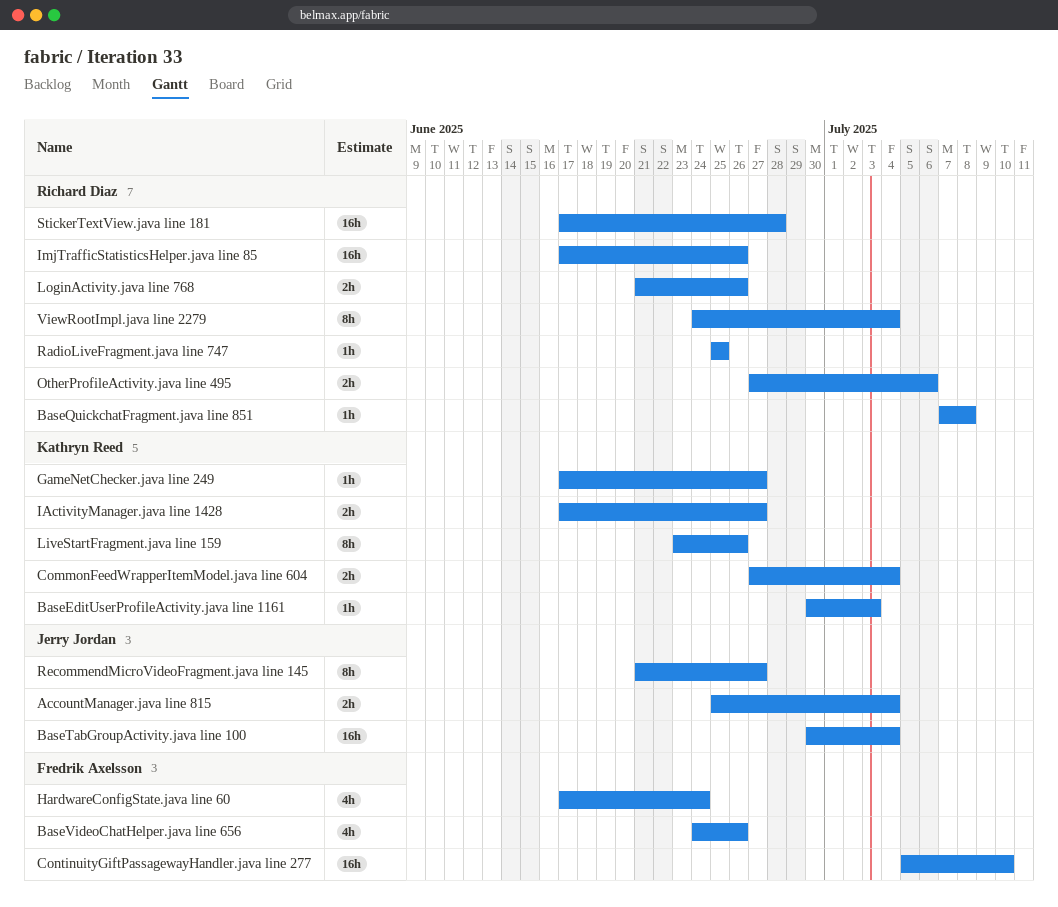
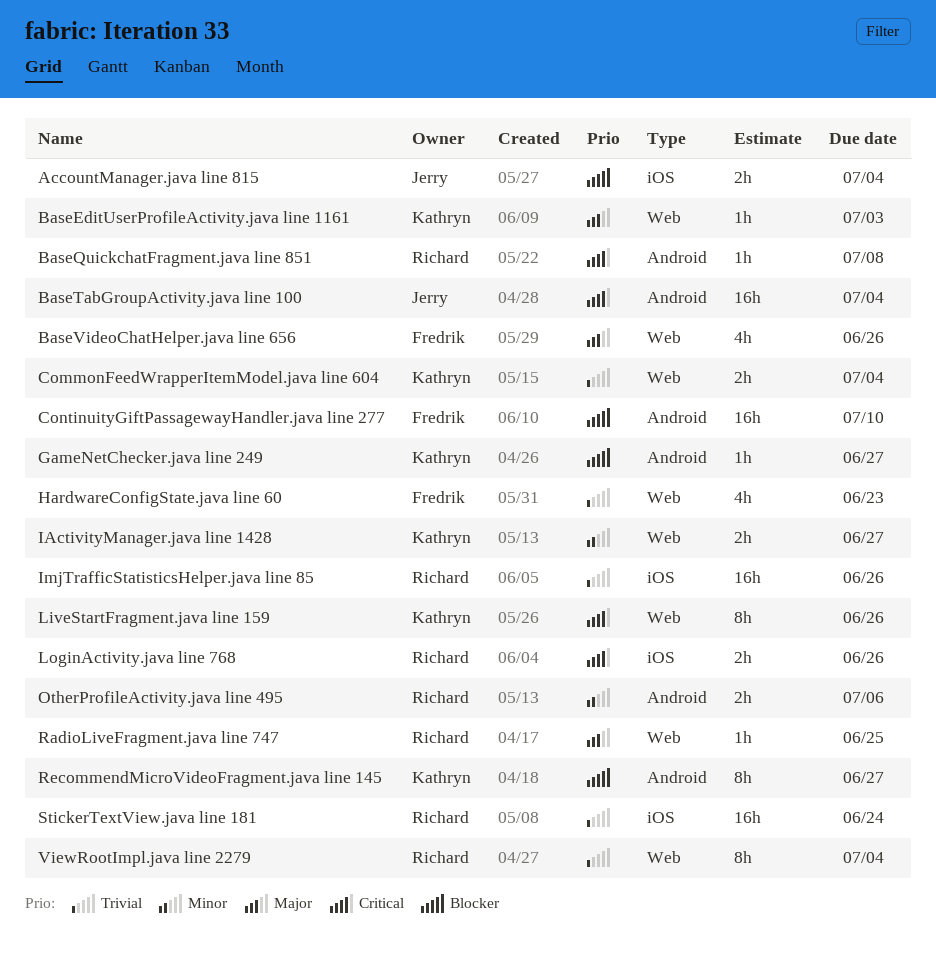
HardwareConfigState.java line 60, due: Jun 24 -> Jun 23
RecommendMicroVideoFragment.java line 145, owner: Jerry Jordan -> Kathryn Reed
StickerTextView.java line 181, due: Jun 28 -> Jun 24

